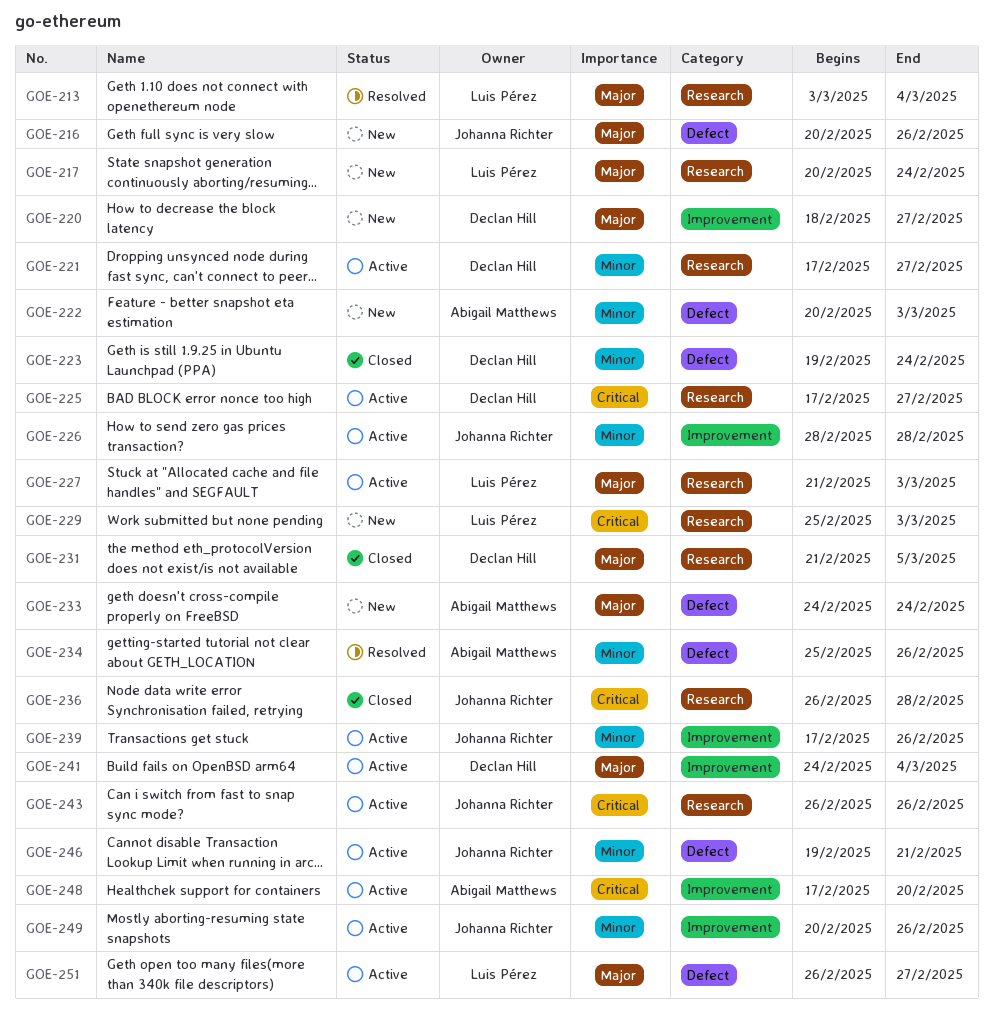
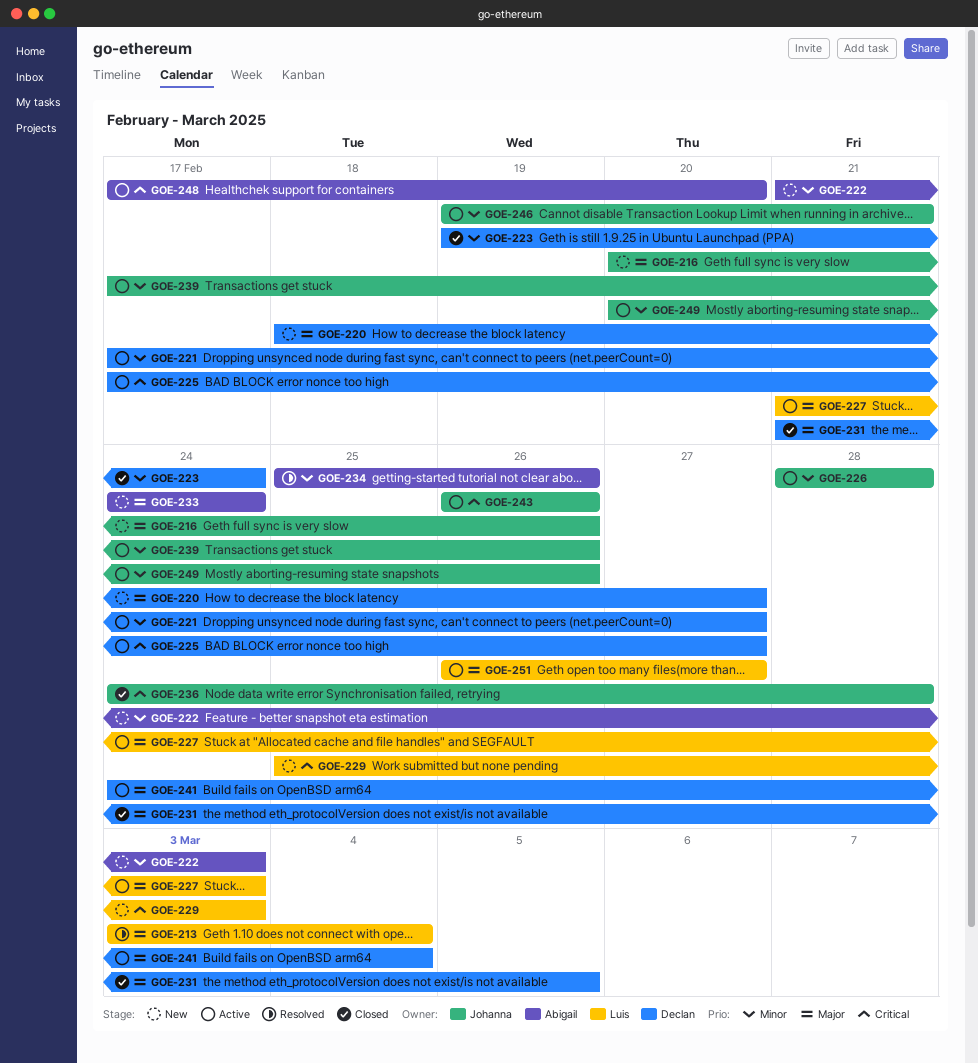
GOE-217: present -> none
GOE-222, start: Feb 20 -> Feb 21
GOE-236, start: Feb 26 -> Feb 24

